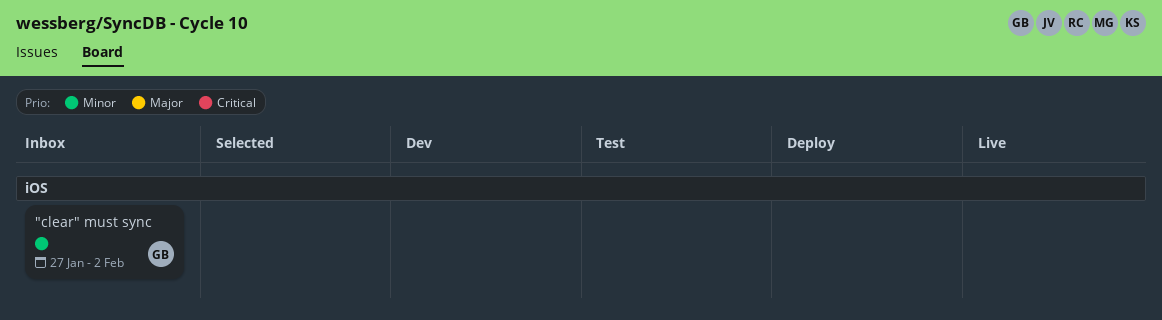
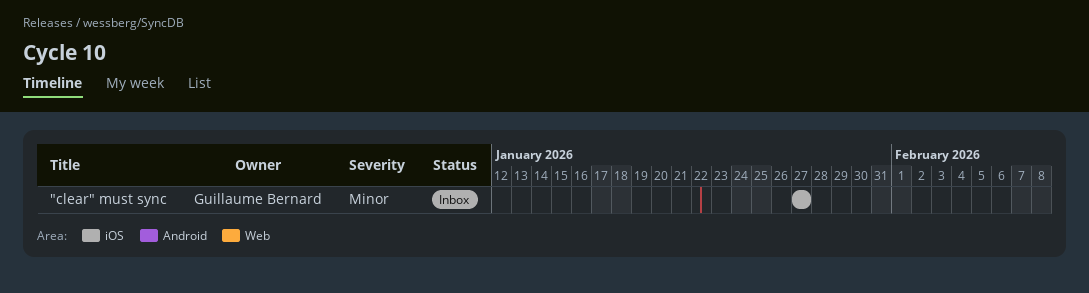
"clear" must sync, due: Feb 2 -> Jan 27

